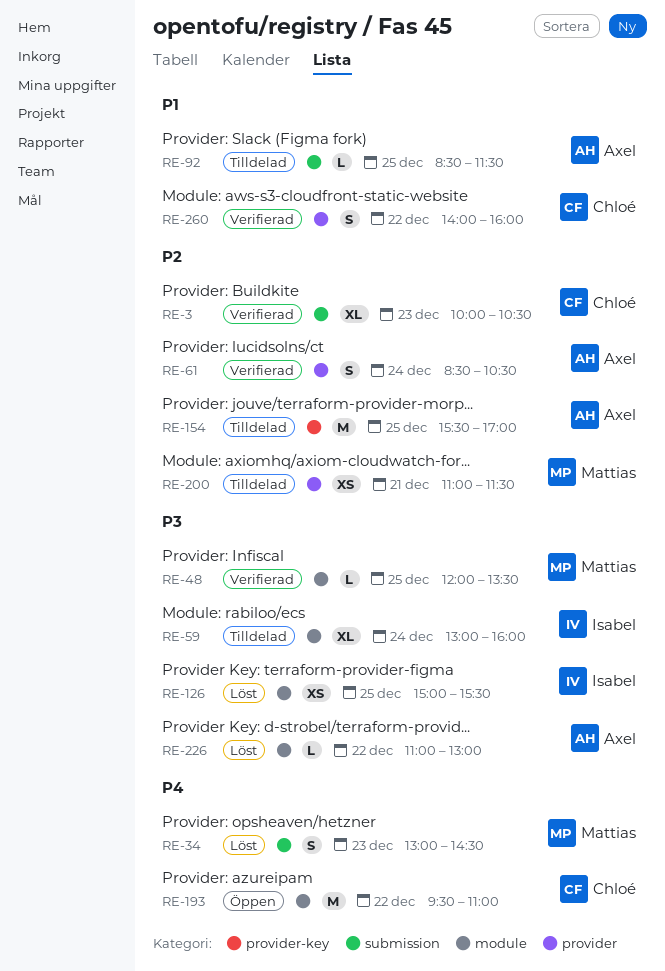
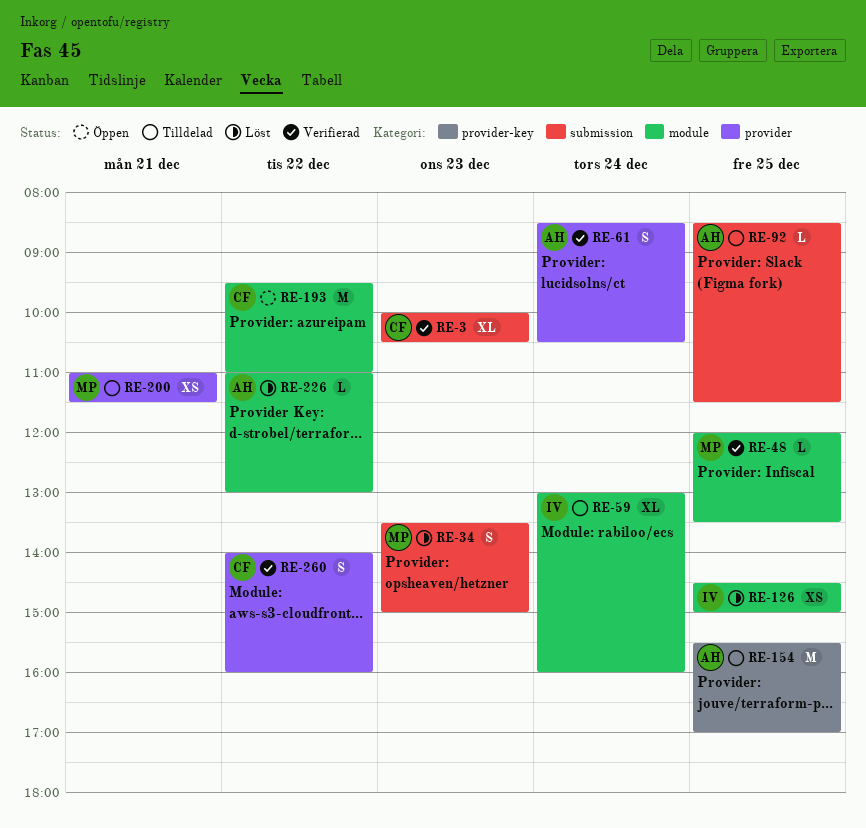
RE-34, begins: 13:00 -> 13:30
RE-34, ends: 14:30 -> 15:00
RE-126, begins: 15:00 -> 14:30
RE-126, ends: 15:30 -> 15:00

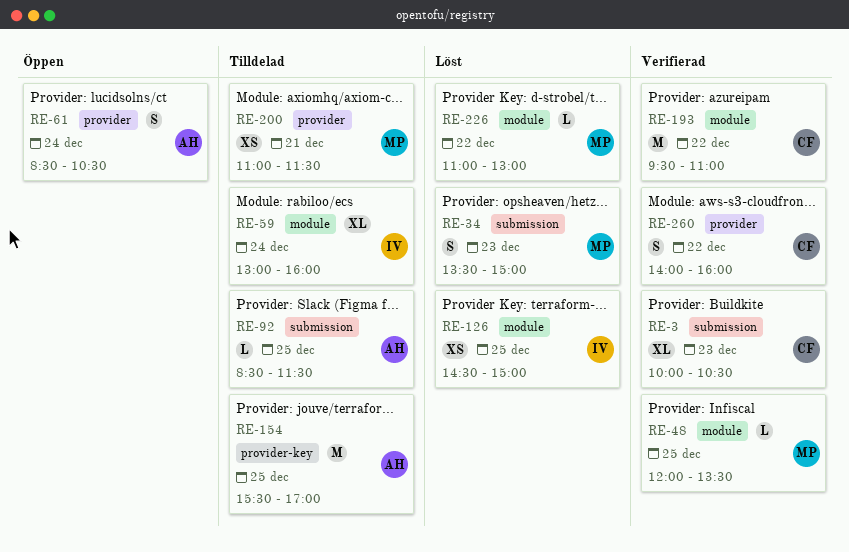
RE-61, status: Verifierad -> Öppen
RE-193, status: Öppen -> Verifierad
RE-226, owner: AH -> MP

